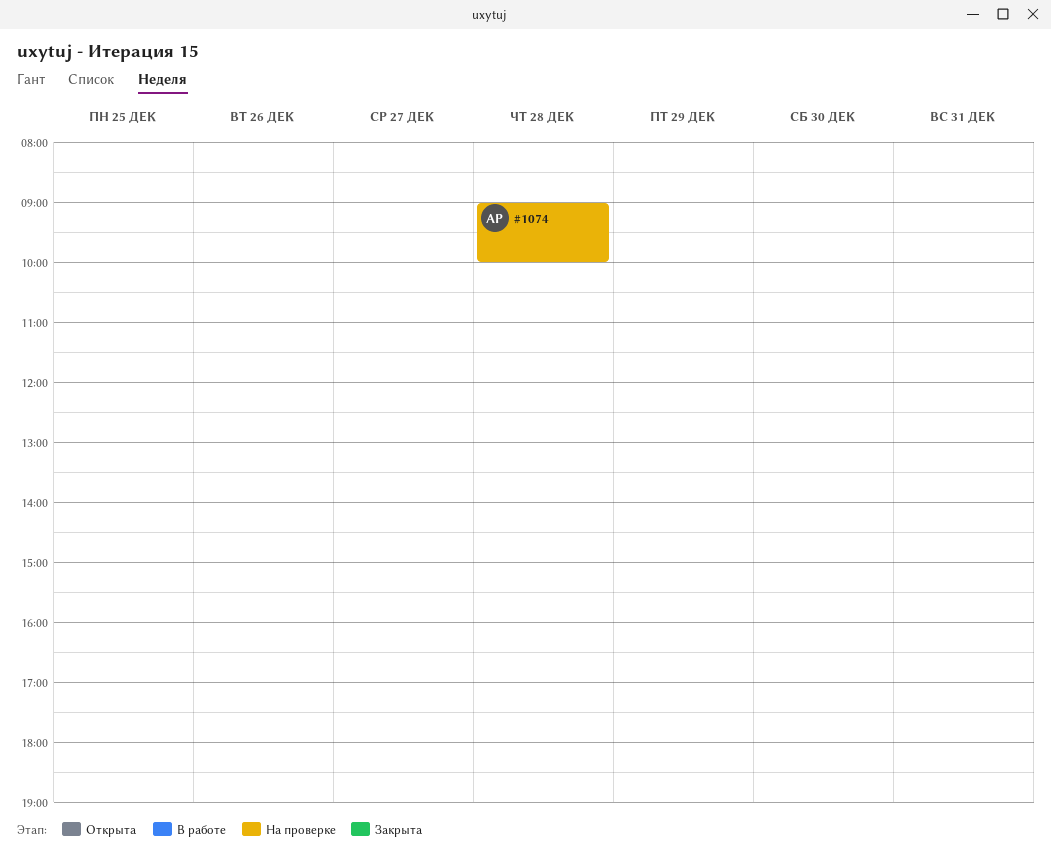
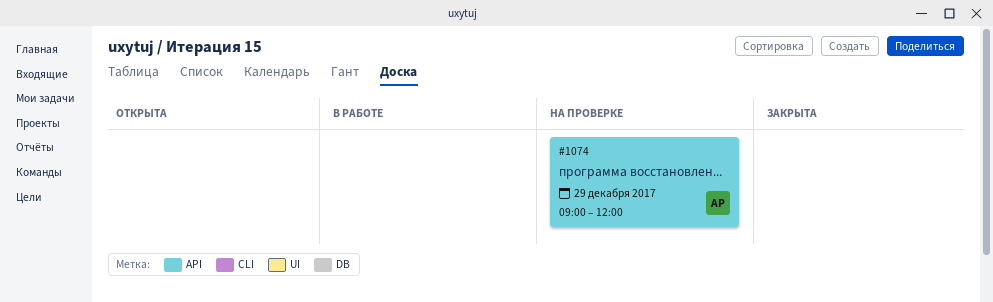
#1074, day: Dec 28 -> Dec 29
#1074, ends: 10:00 -> 12:00

